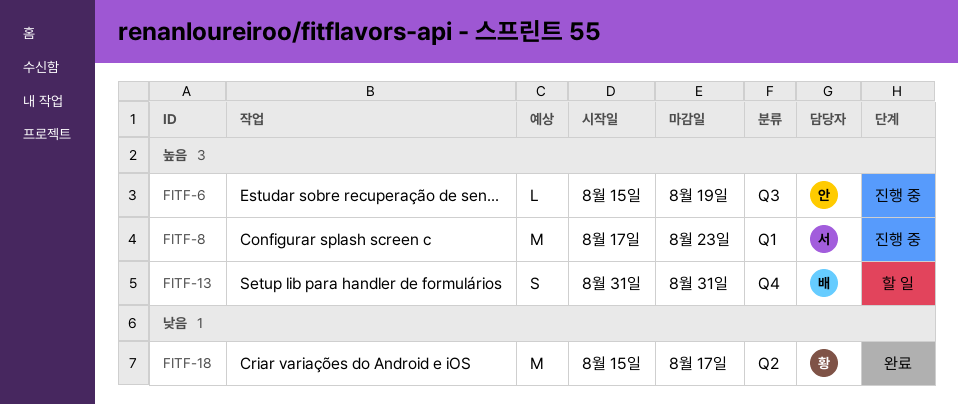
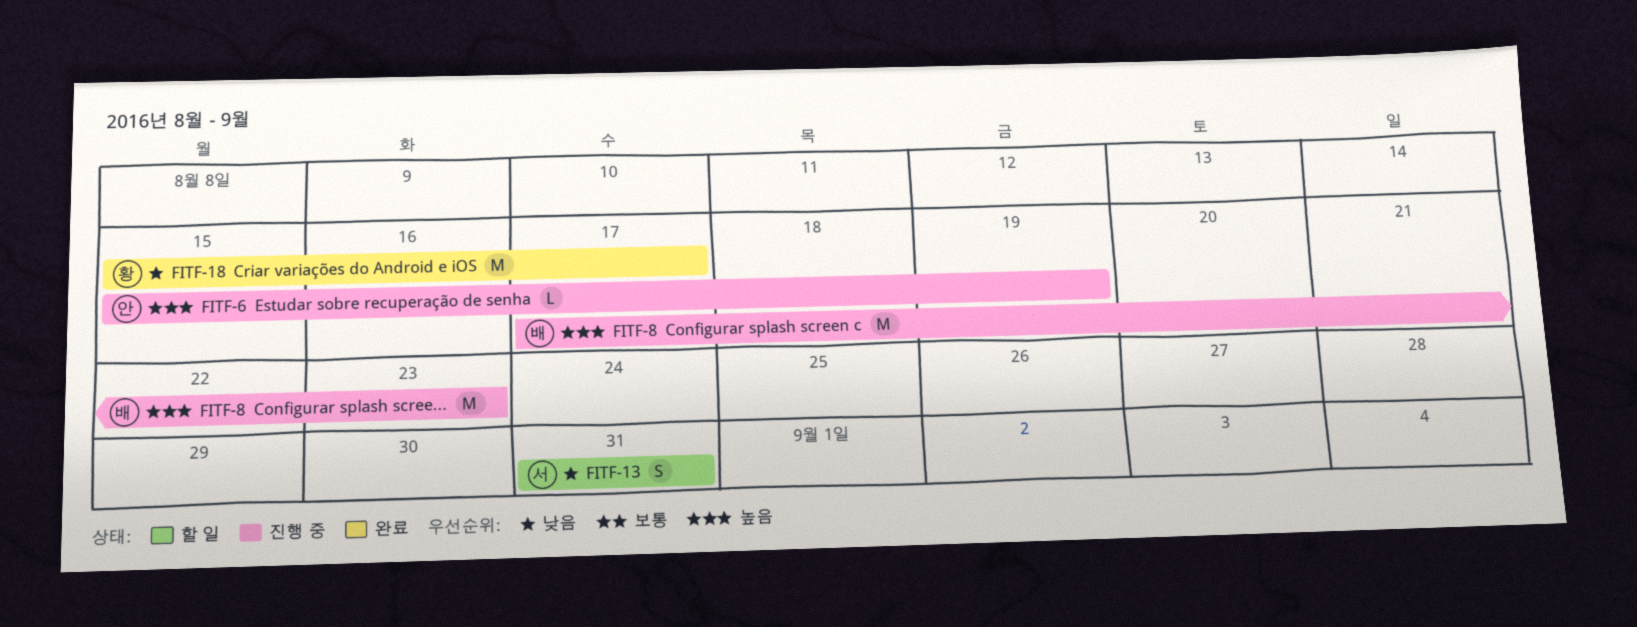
FITF-8, owner: 서 -> 배
FITF-13, owner: 배 -> 서
FITF-13, priority: 높음 -> 낮음

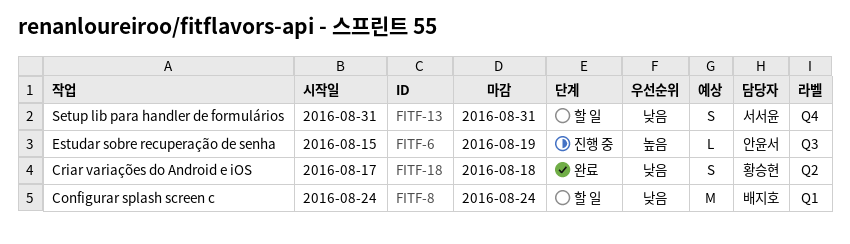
FITF-8, status: 진행 중 -> 할 일
FITF-8, priority: 높음 -> 낮음
FITF-8, start: Aug 17 -> Aug 24
FITF-8, due: Aug 23 -> Aug 24
FITF-18, estimate: M -> S
FITF-18, start: Aug 15 -> Aug 17
FITF-18, due: Aug 17 -> Aug 18

